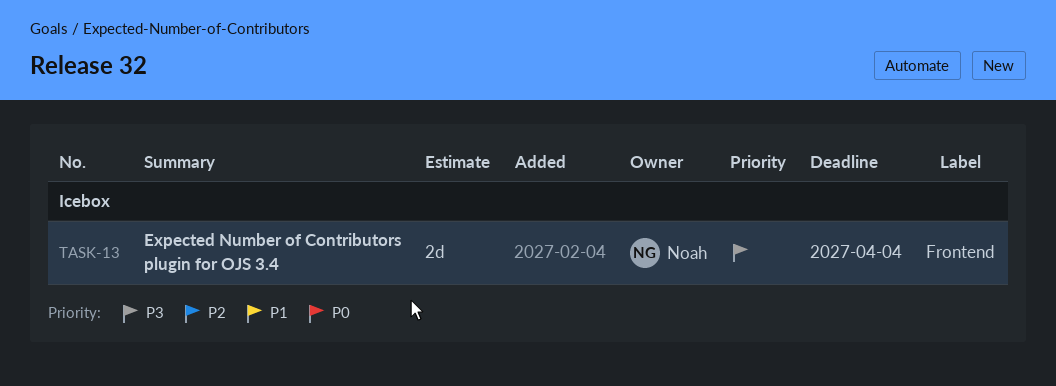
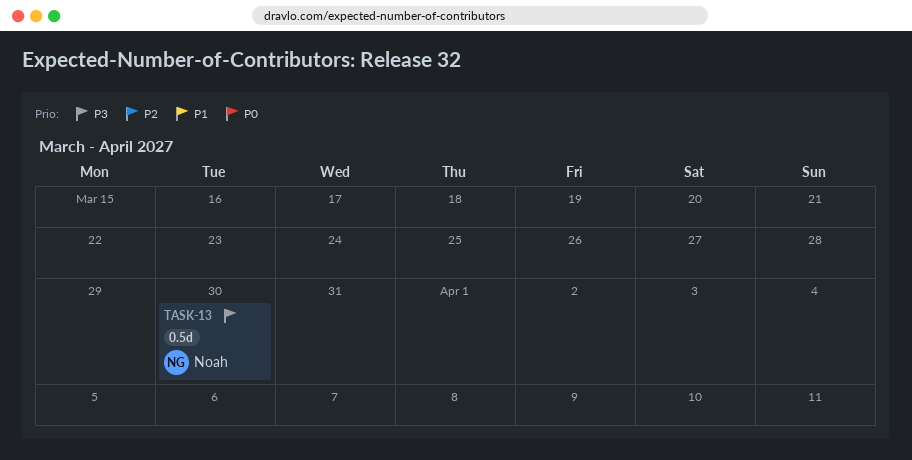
TASK-13, estimate: 2d -> 0.5d
TASK-13, due: Apr 4 -> Mar 30

